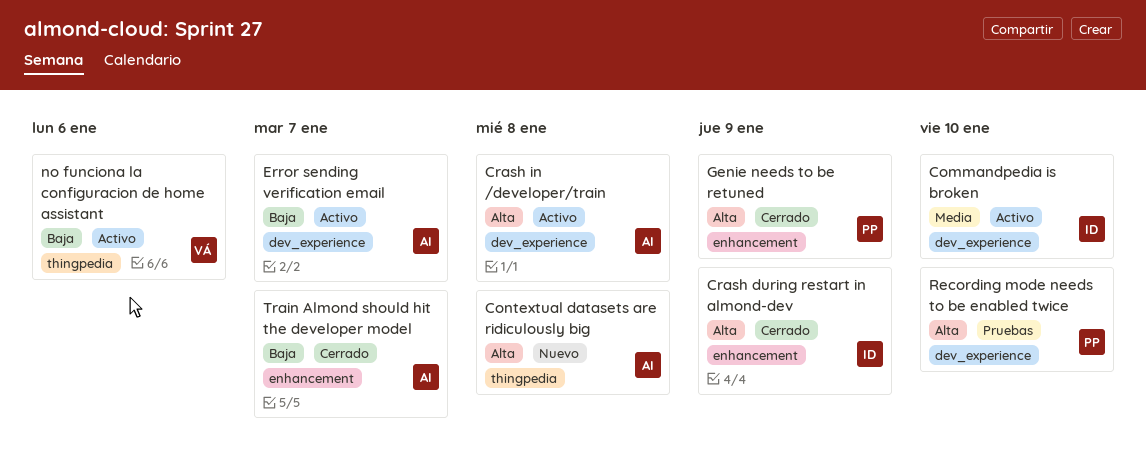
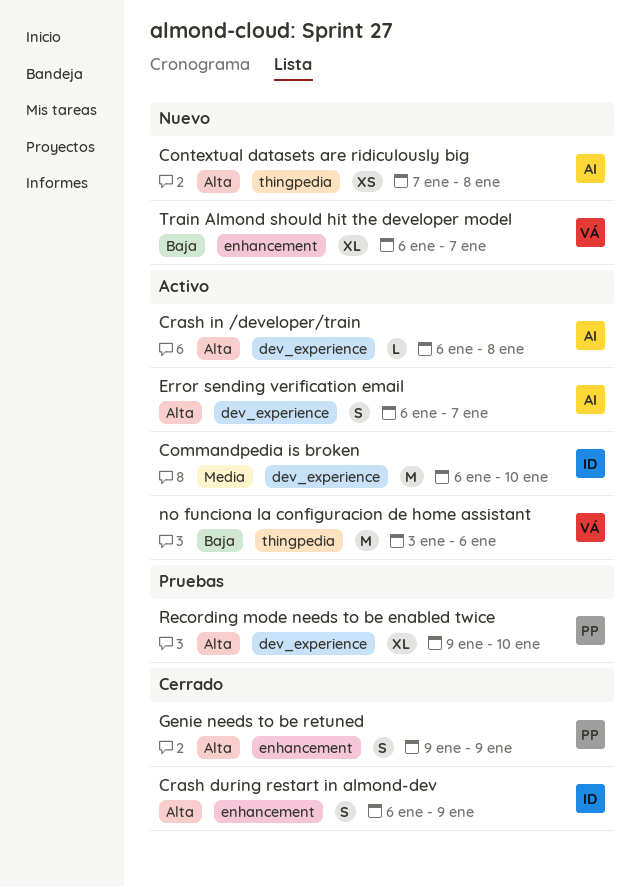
Error sending verification email, priority: Baja -> Alta
Train Almond should hit the developer model, status: Cerrado -> Nuevo
Train Almond should hit the developer model, owner: AI -> VÁ

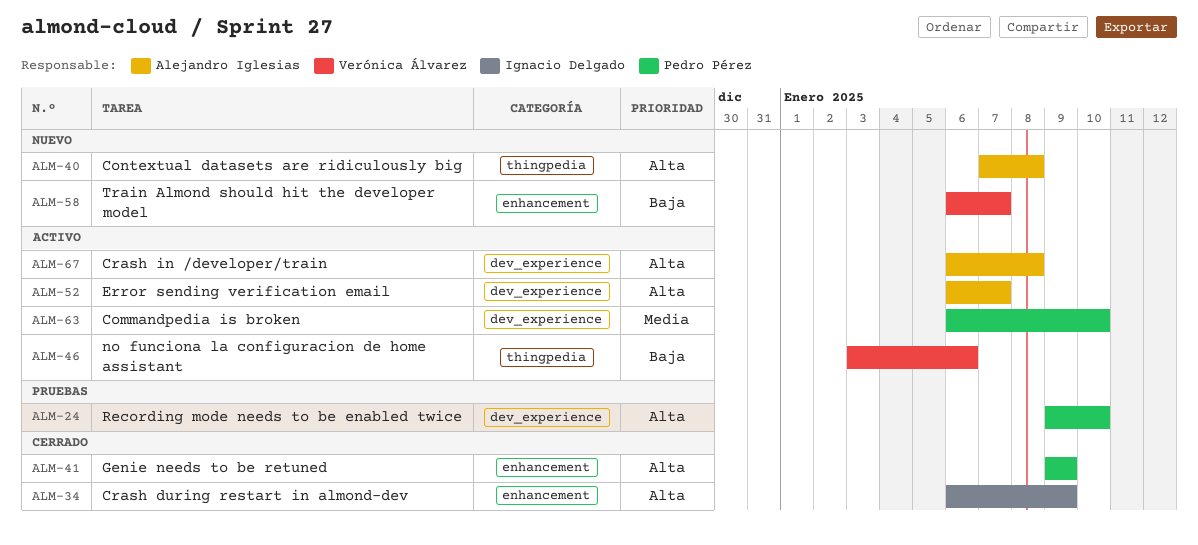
Commandpedia is broken, owner: Ignacio Delgado -> Pedro Pérez

